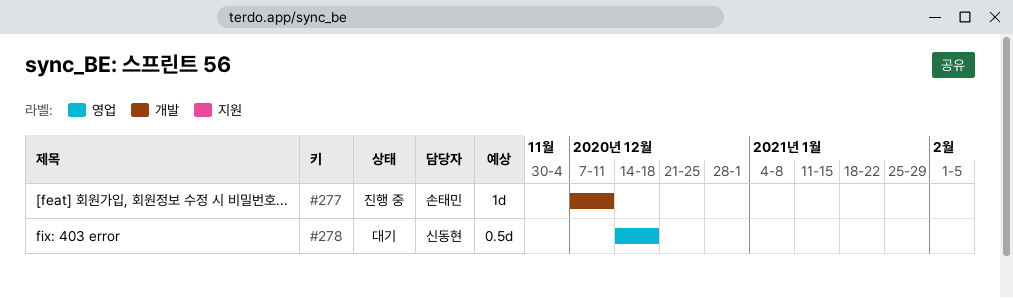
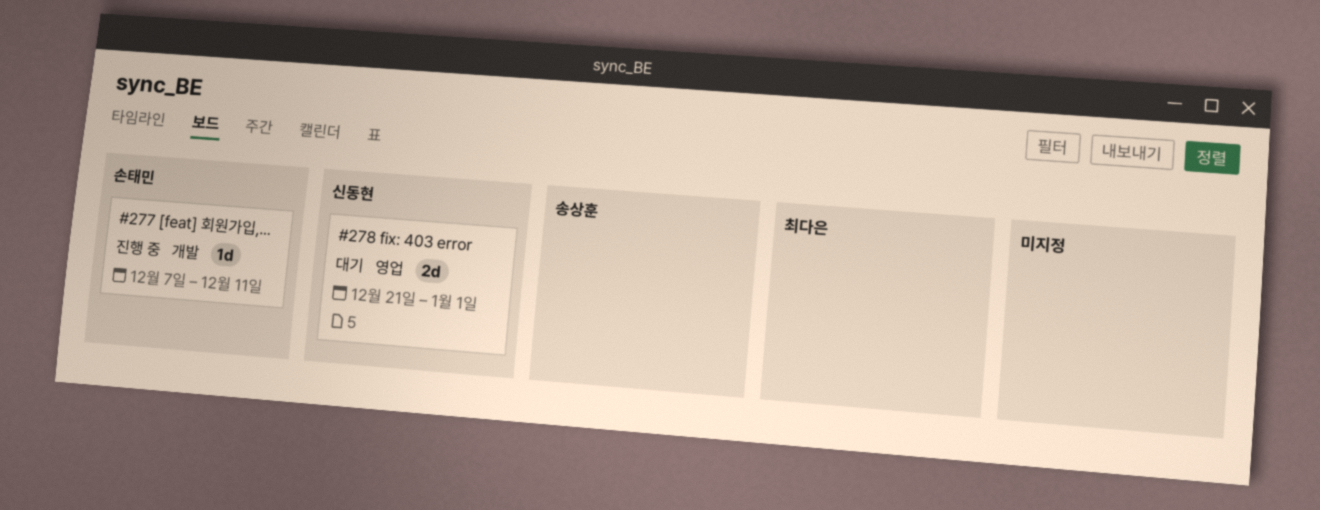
#278, estimate: 0.5d -> 2d
#278, start: Dec 14 -> Dec 21
#278, due: Dec 18 -> Jan 1

